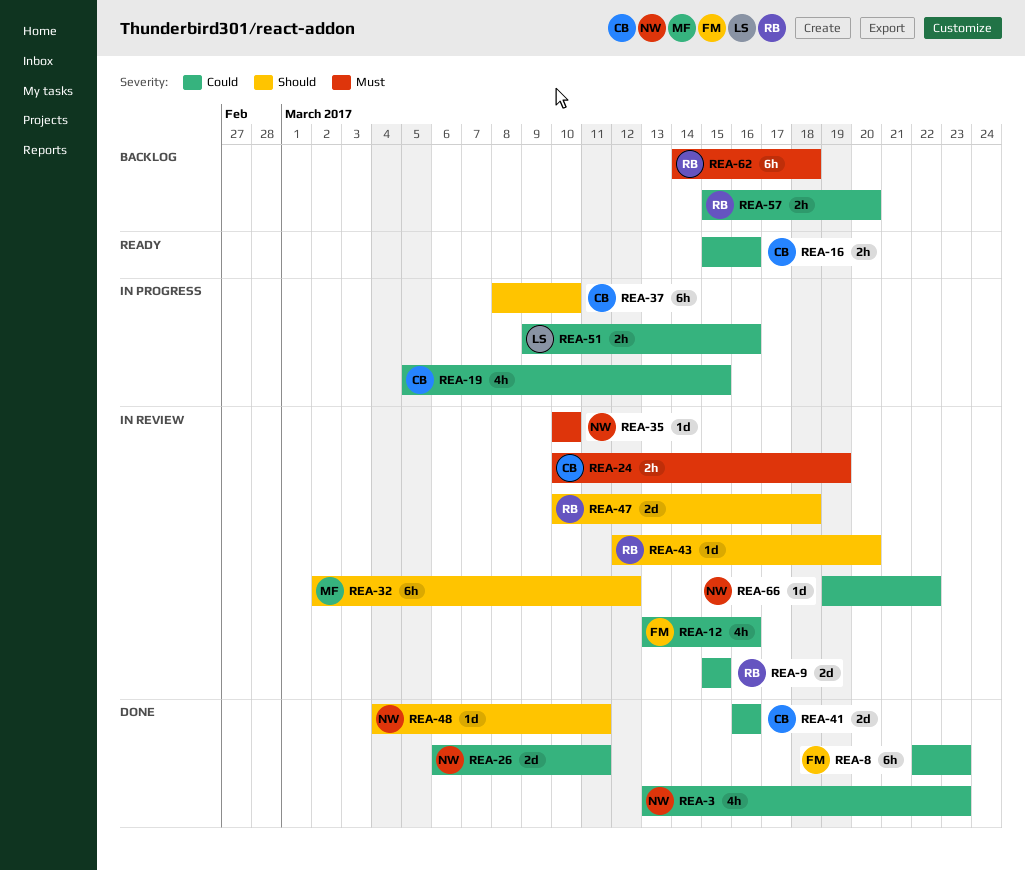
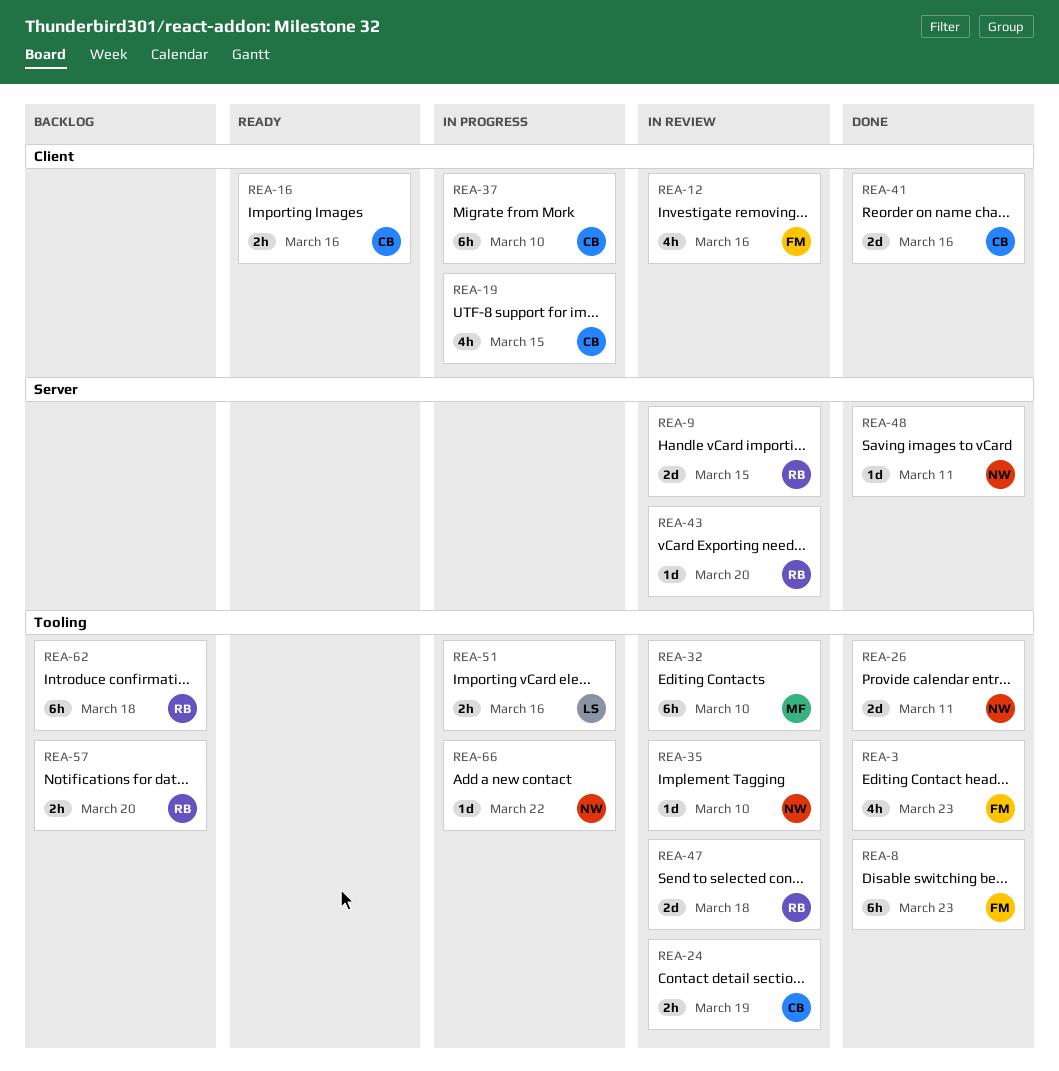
REA-3, owner: NW -> FM
REA-32, due: Mar 12 -> Mar 10
REA-66, status: In review -> In progress

